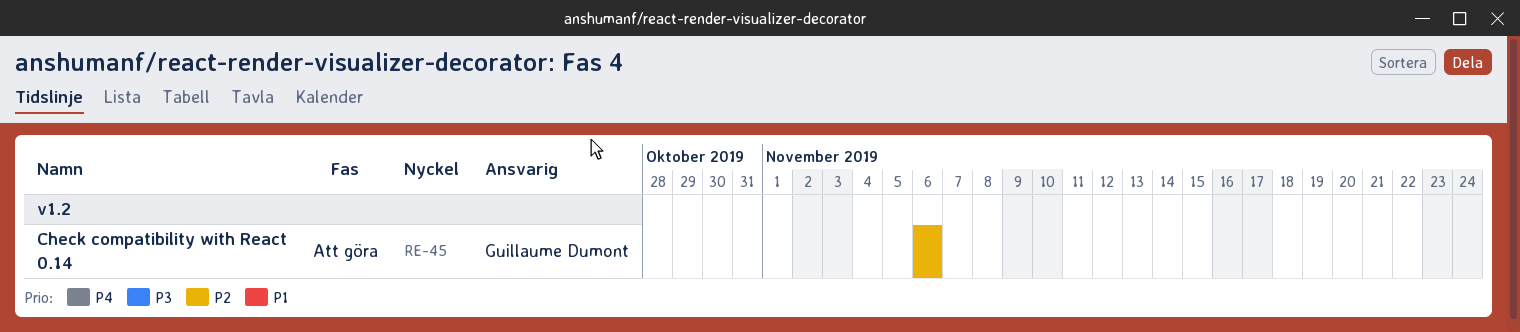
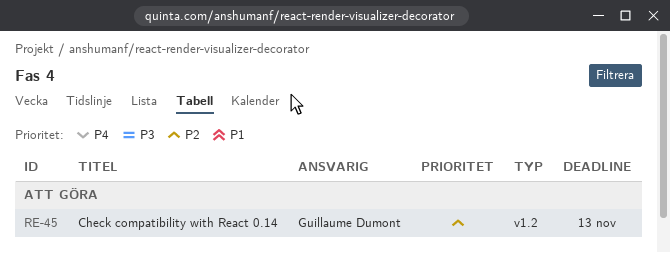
RE-45, due: Nov 6 -> Nov 13

